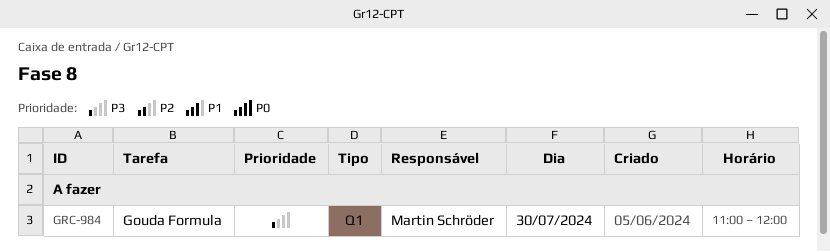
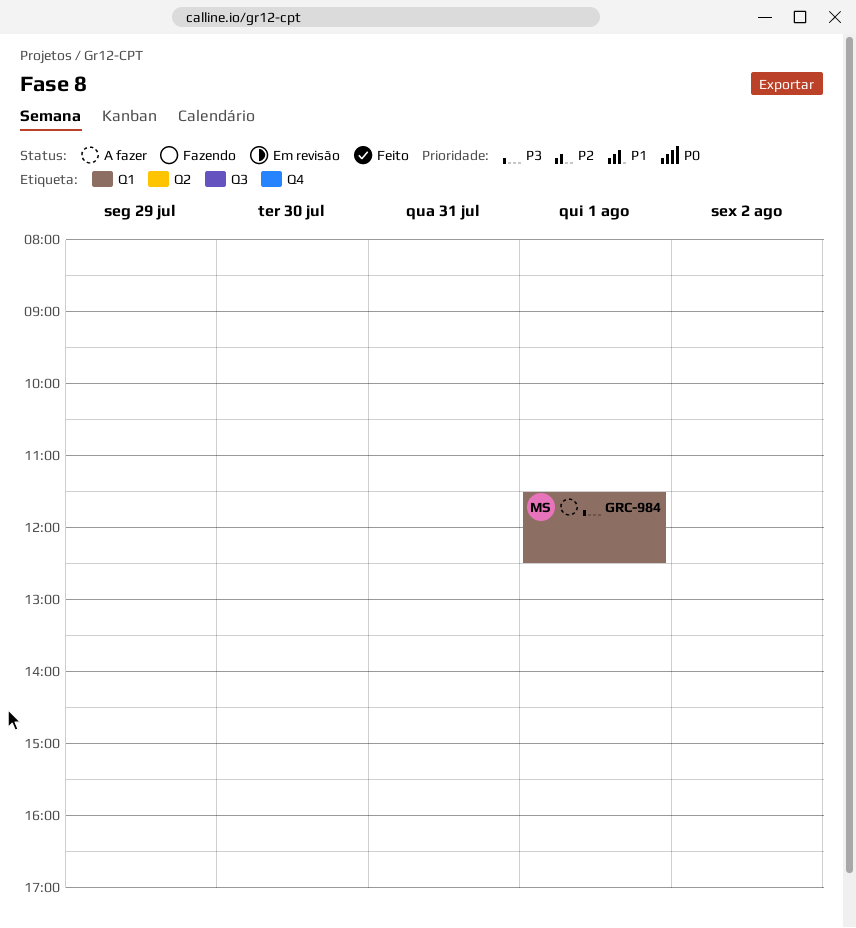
GRC-984, day: Jul 30 -> Aug 1
GRC-984, begins: 11:00 -> 11:30
GRC-984, ends: 12:00 -> 12:30

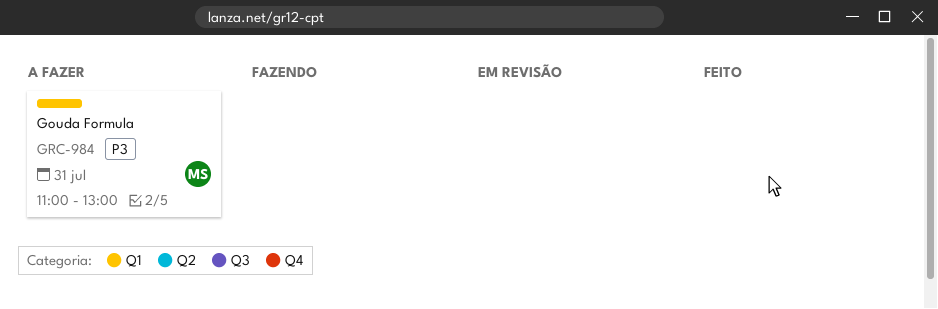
GRC-984, day: Aug 1 -> Jul 31
GRC-984, begins: 11:30 -> 11:00
GRC-984, ends: 12:30 -> 13:00

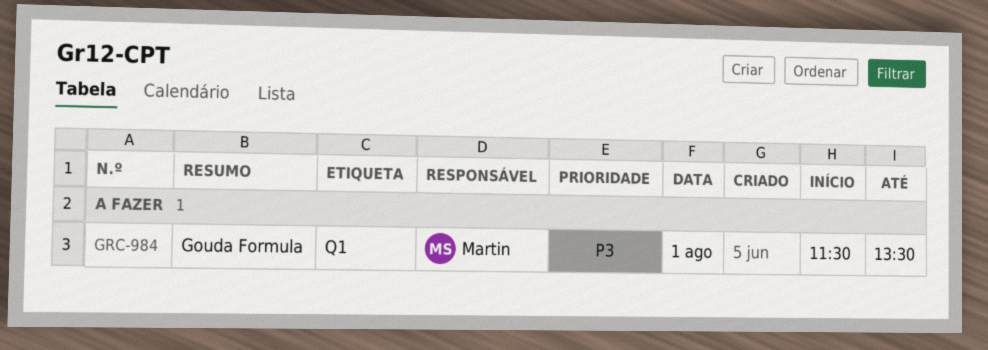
GRC-984, day: Jul 31 -> Aug 1
GRC-984, begins: 11:00 -> 11:30
GRC-984, ends: 13:00 -> 13:30

